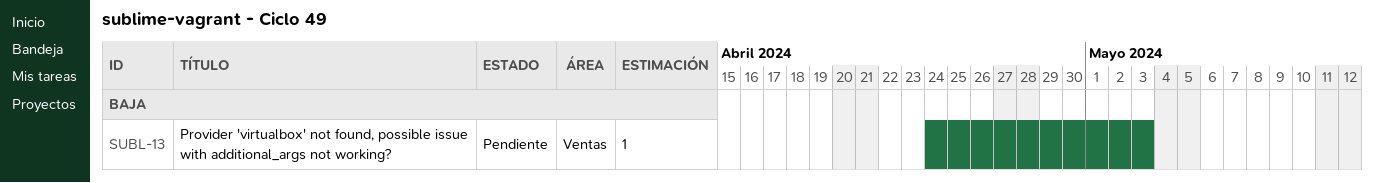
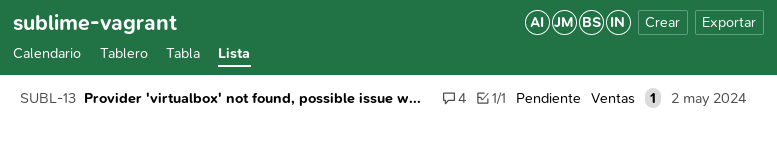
SUBL-13, due: May 3 -> May 2

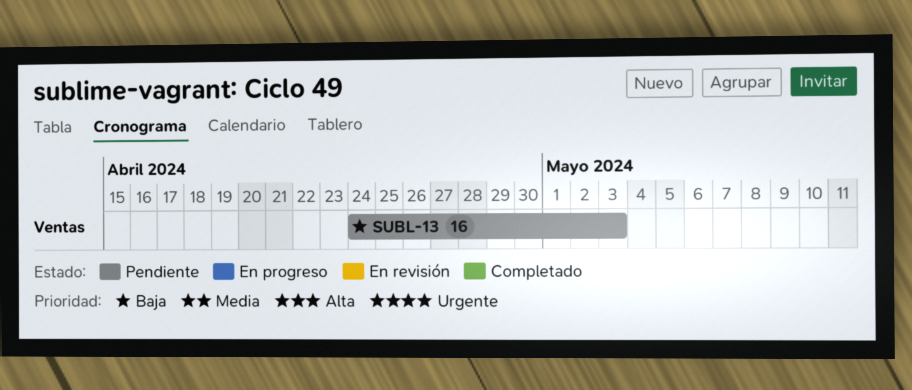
SUBL-13, estimate: 1 -> 16
SUBL-13, due: May 2 -> May 3

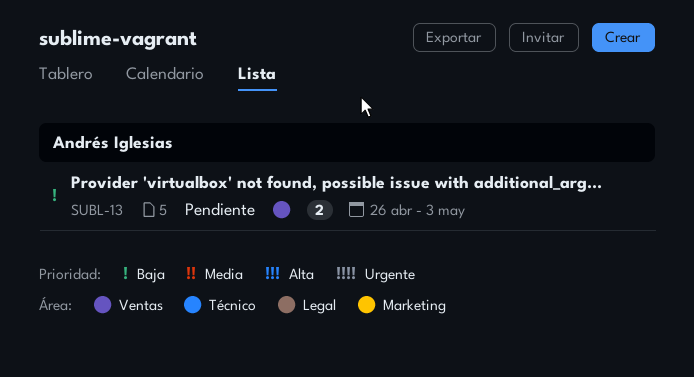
SUBL-13, estimate: 16 -> 2
SUBL-13, start: Apr 24 -> Apr 26

